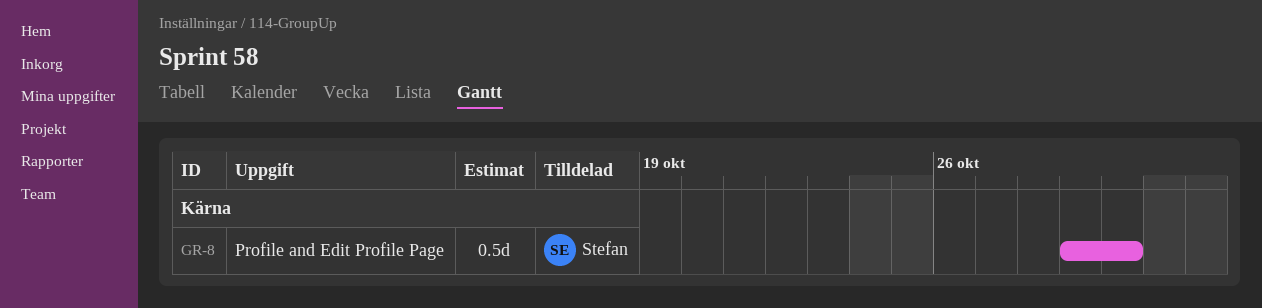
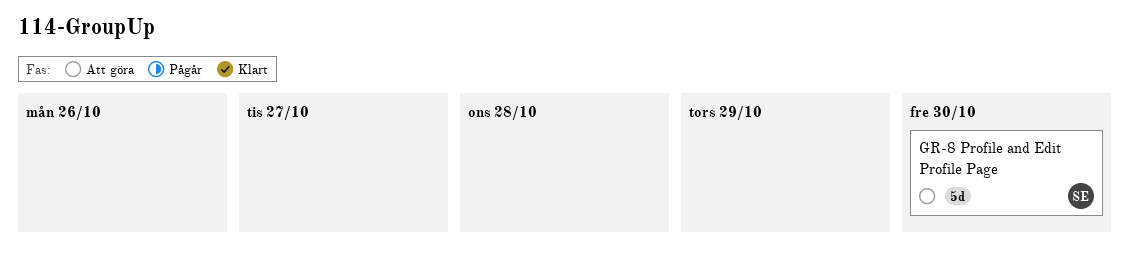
GR-8, estimate: 0.5d -> 5d

